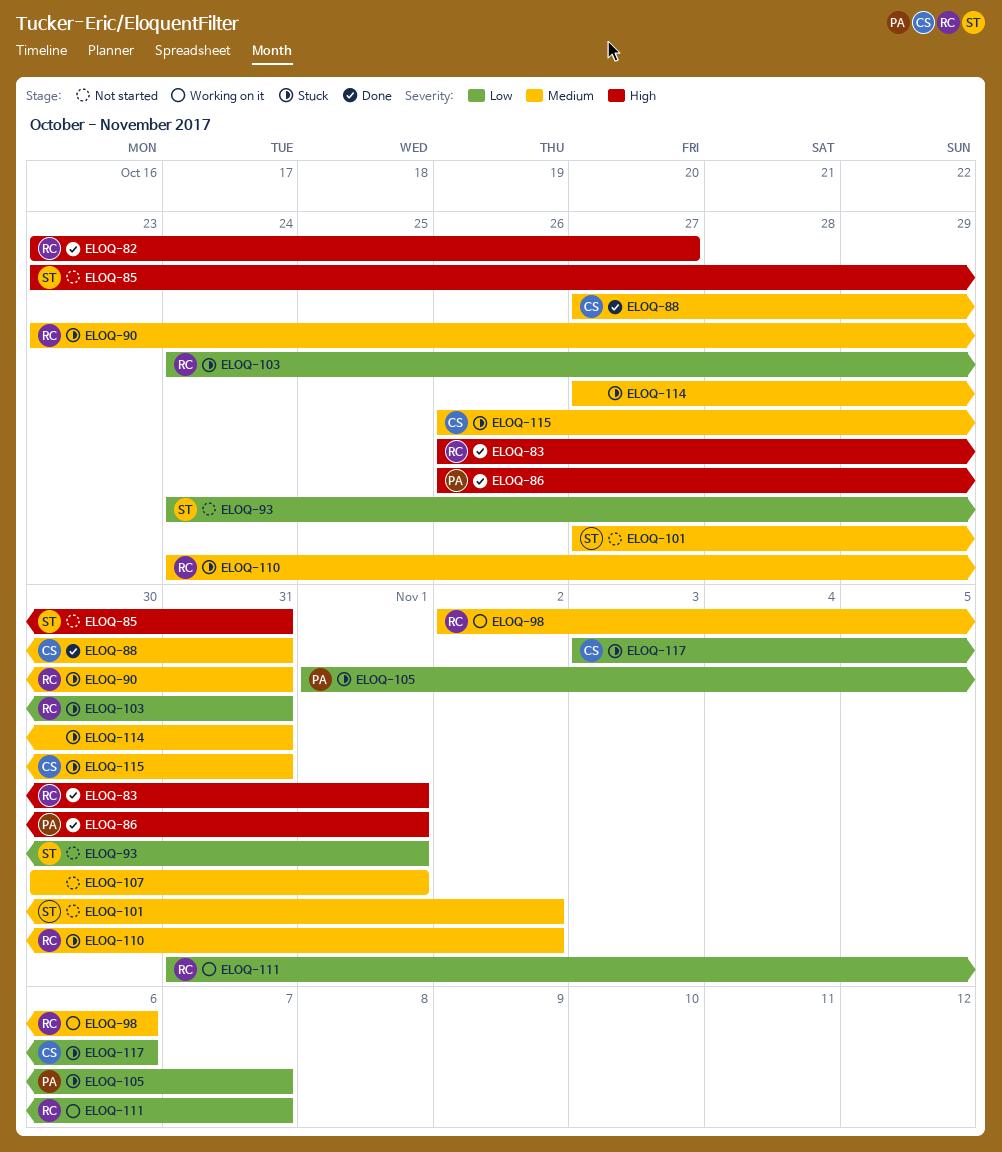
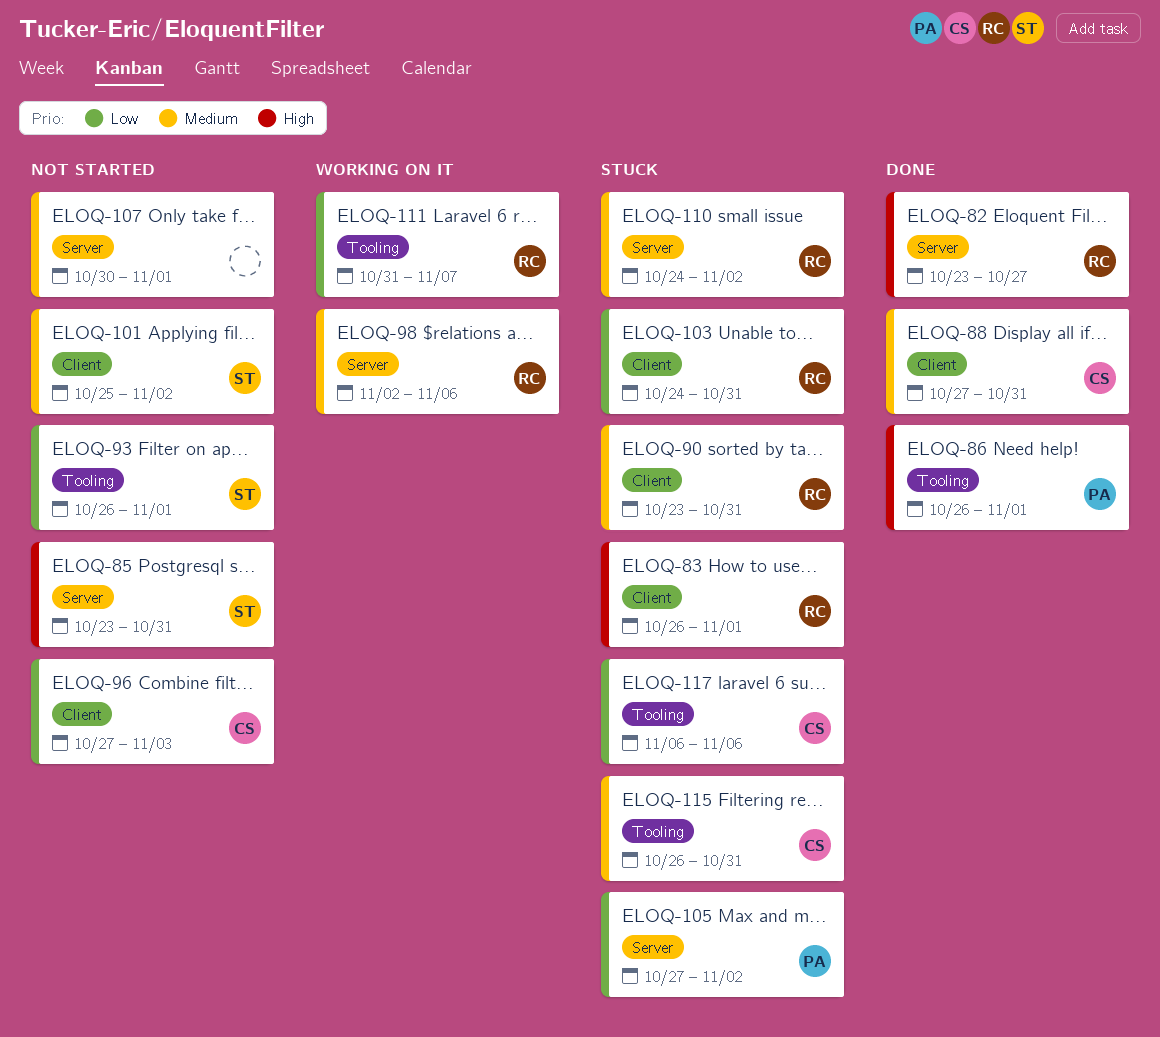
ELOQ-83, status: Done -> Stuck
ELOQ-93, start: Oct 24 -> Oct 26
ELOQ-96: none -> present
ELOQ-101, start: Oct 27 -> Oct 25
ELOQ-105, start: Nov 1 -> Oct 27
ELOQ-105, due: Nov 7 -> Nov 2
ELOQ-114: present -> none
ELOQ-117, start: Nov 3 -> Nov 6

